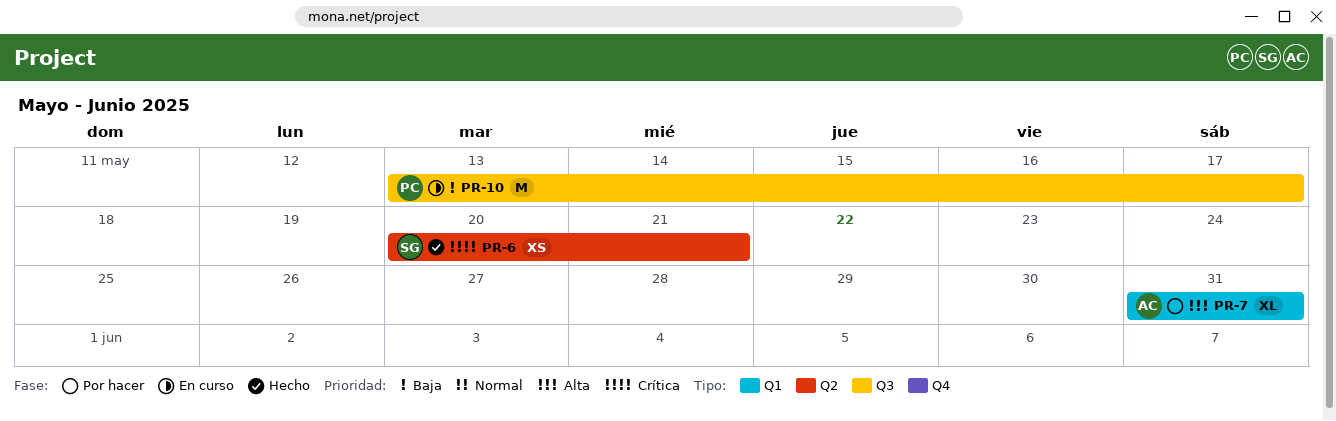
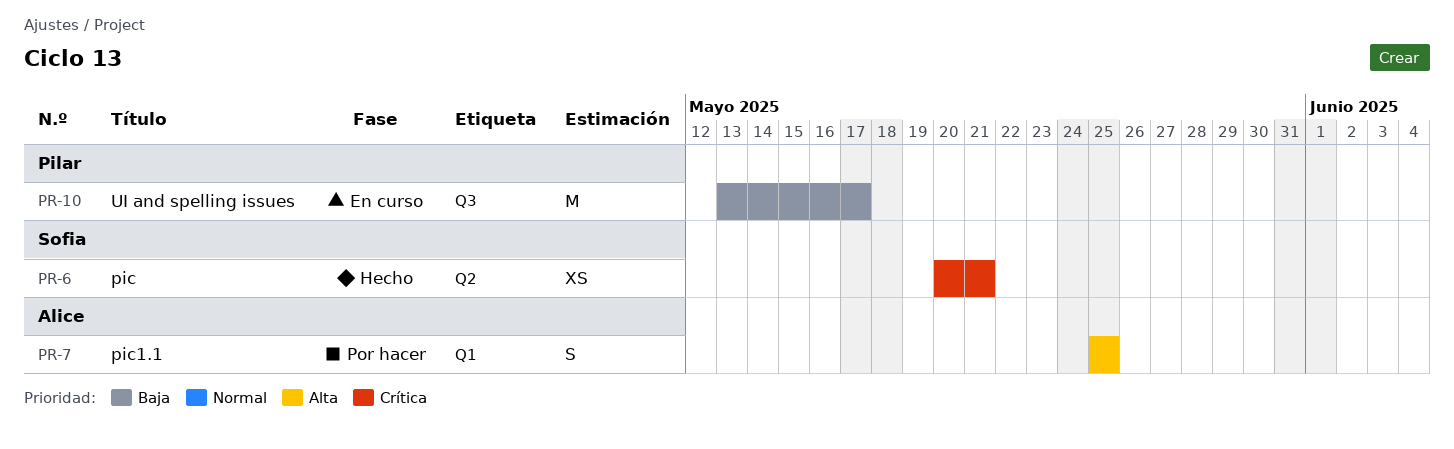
PR-7, estimate: XL -> S
PR-7, start: May 31 -> May 25
PR-7, due: May 31 -> May 25

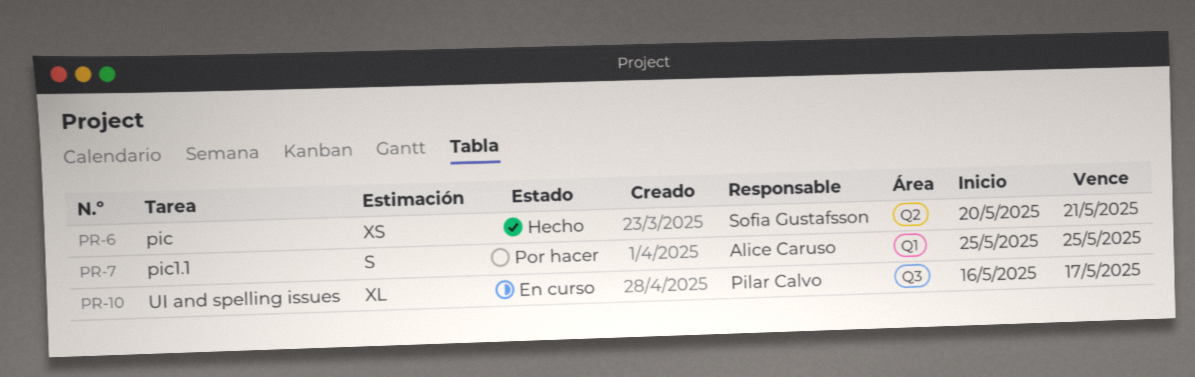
PR-10, estimate: M -> XL
PR-10, start: May 13 -> May 16

